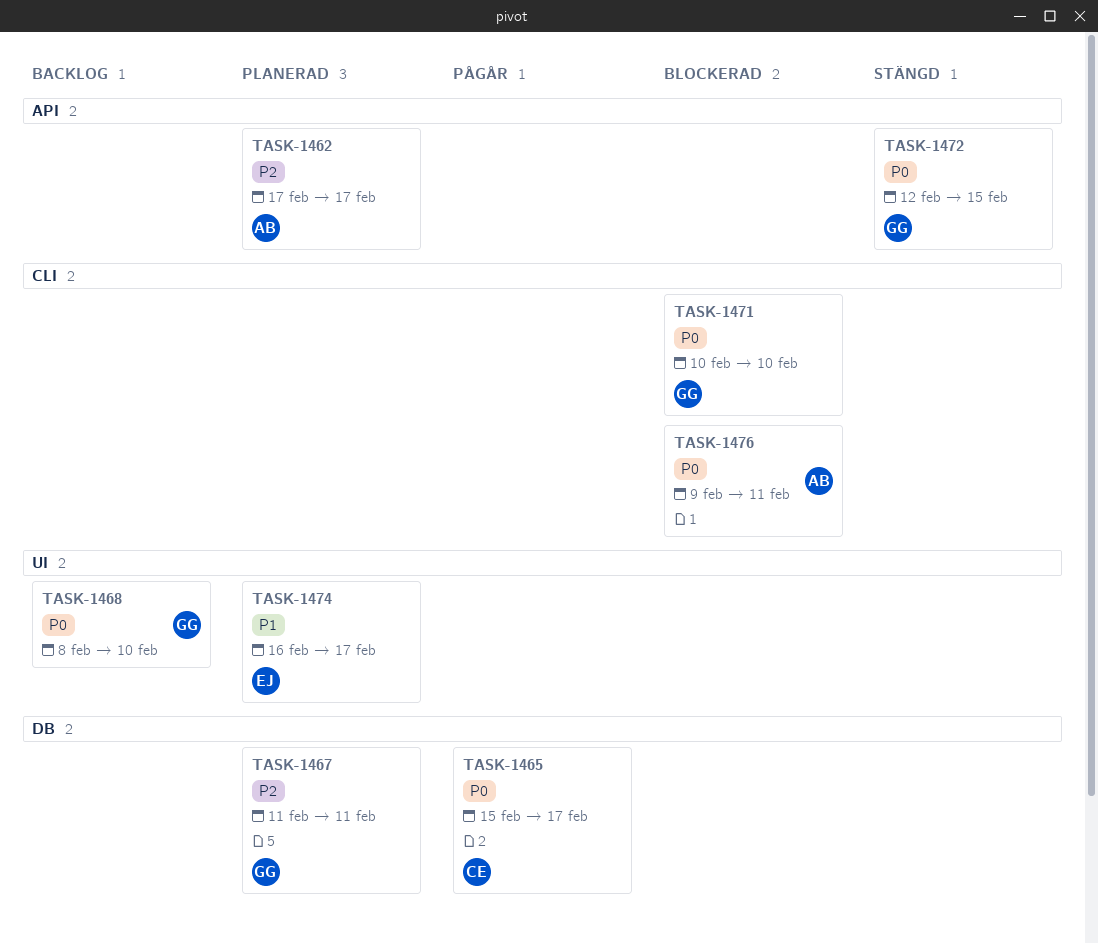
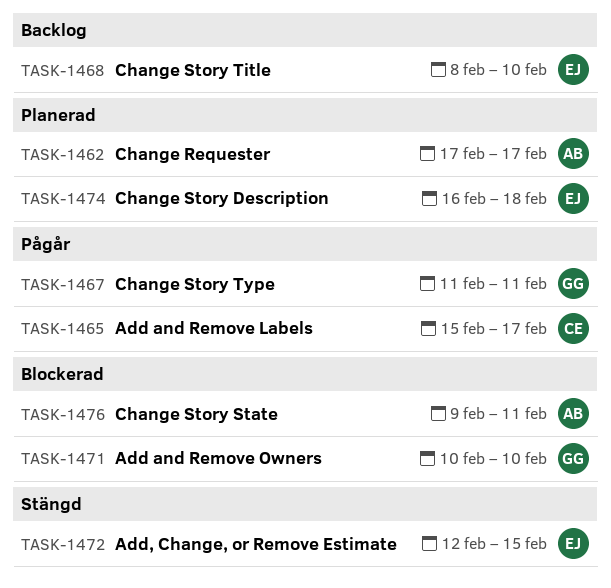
TASK-1467, status: Planerad -> Pågår
TASK-1468, owner: GG -> EJ
TASK-1472, owner: GG -> EJ
TASK-1474, due: Feb 17 -> Feb 18

